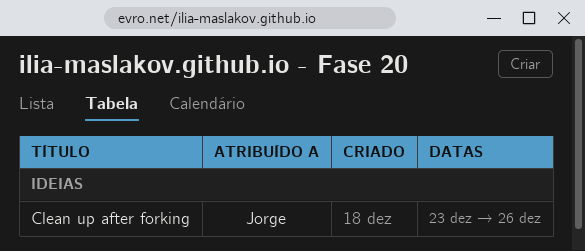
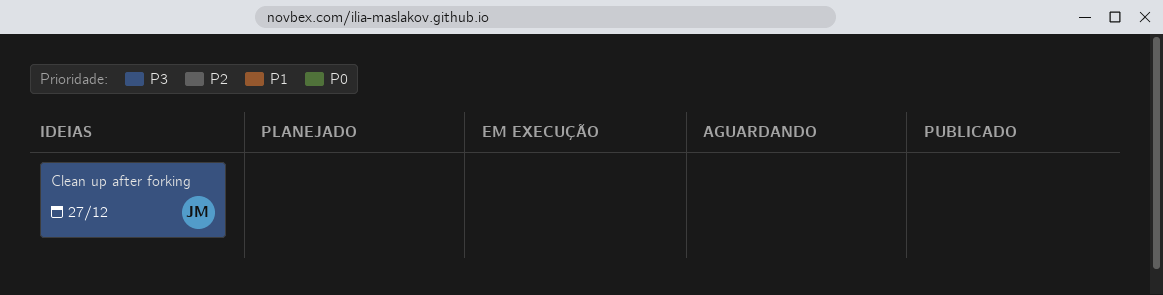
Clean up after forking, due: Dec 26 -> Dec 27

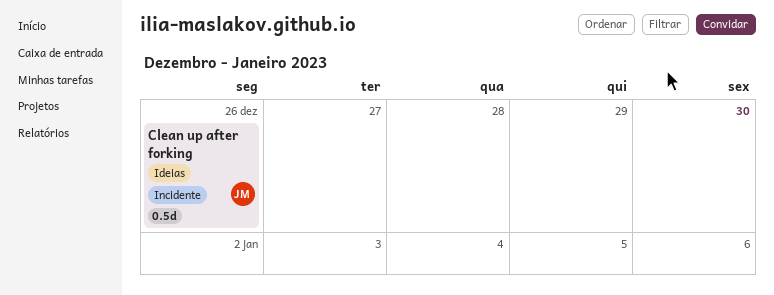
Clean up after forking, due: Dec 27 -> Dec 26

